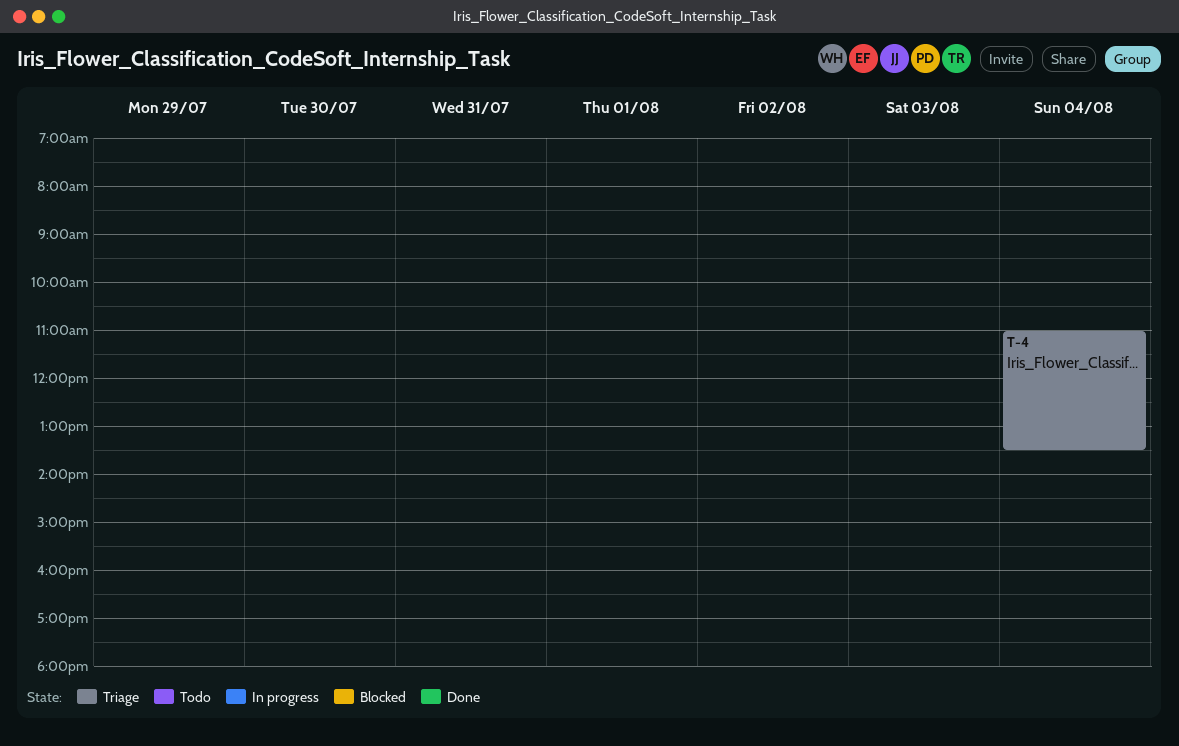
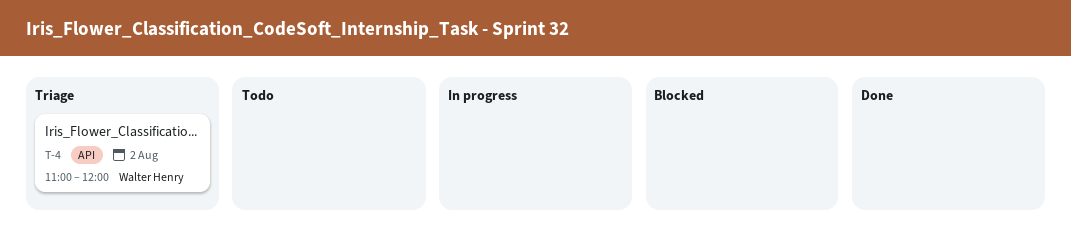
T-4, day: Aug 4 -> Aug 2
T-4, ends: 13:30 -> 12:00

